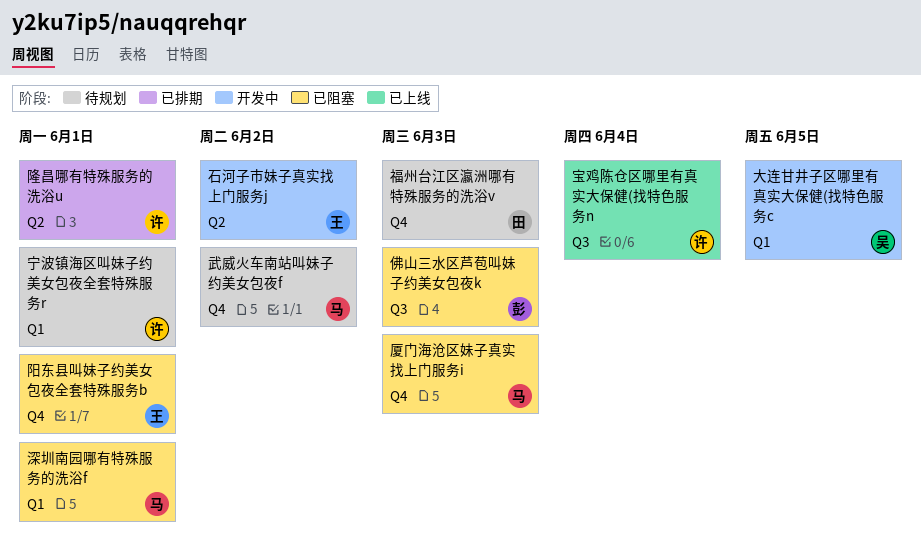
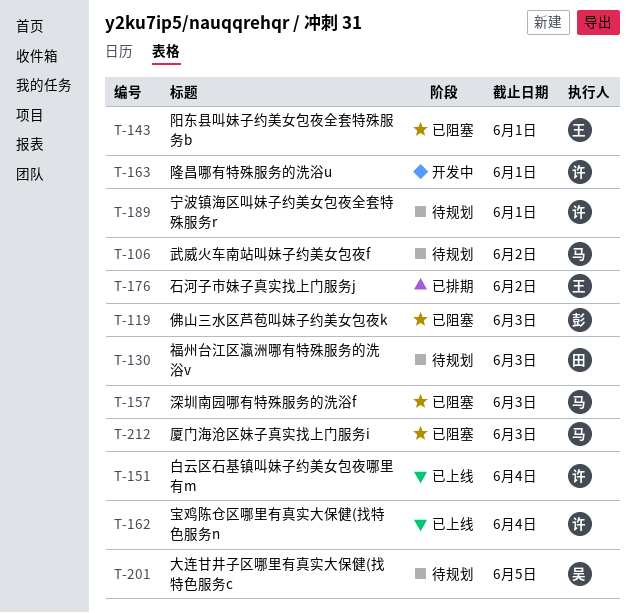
大连甘井子区哪里有真实大保健(找特色服务c, status: 开发中 -> 待规划
深圳南园哪有特殊服务的洗浴f, due: Jun 1 -> Jun 3
白云区石基镇叫妹子约美女包夜哪里有m: none -> present
石河子市妹子真实找上门服务j, status: 开发中 -> 已排期
隆昌哪有特殊服务的洗浴u, status: 已排期 -> 开发中

